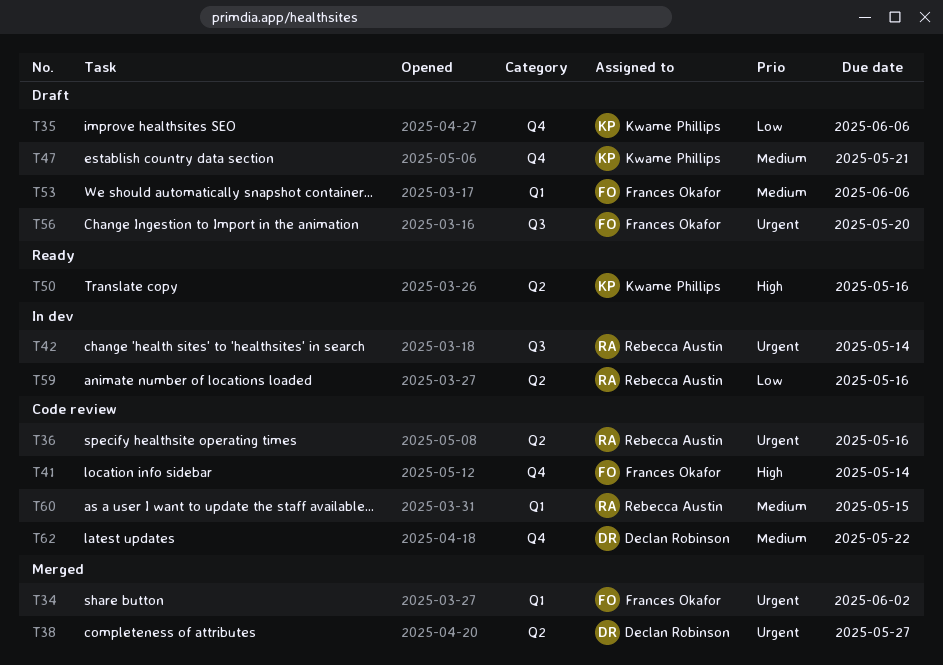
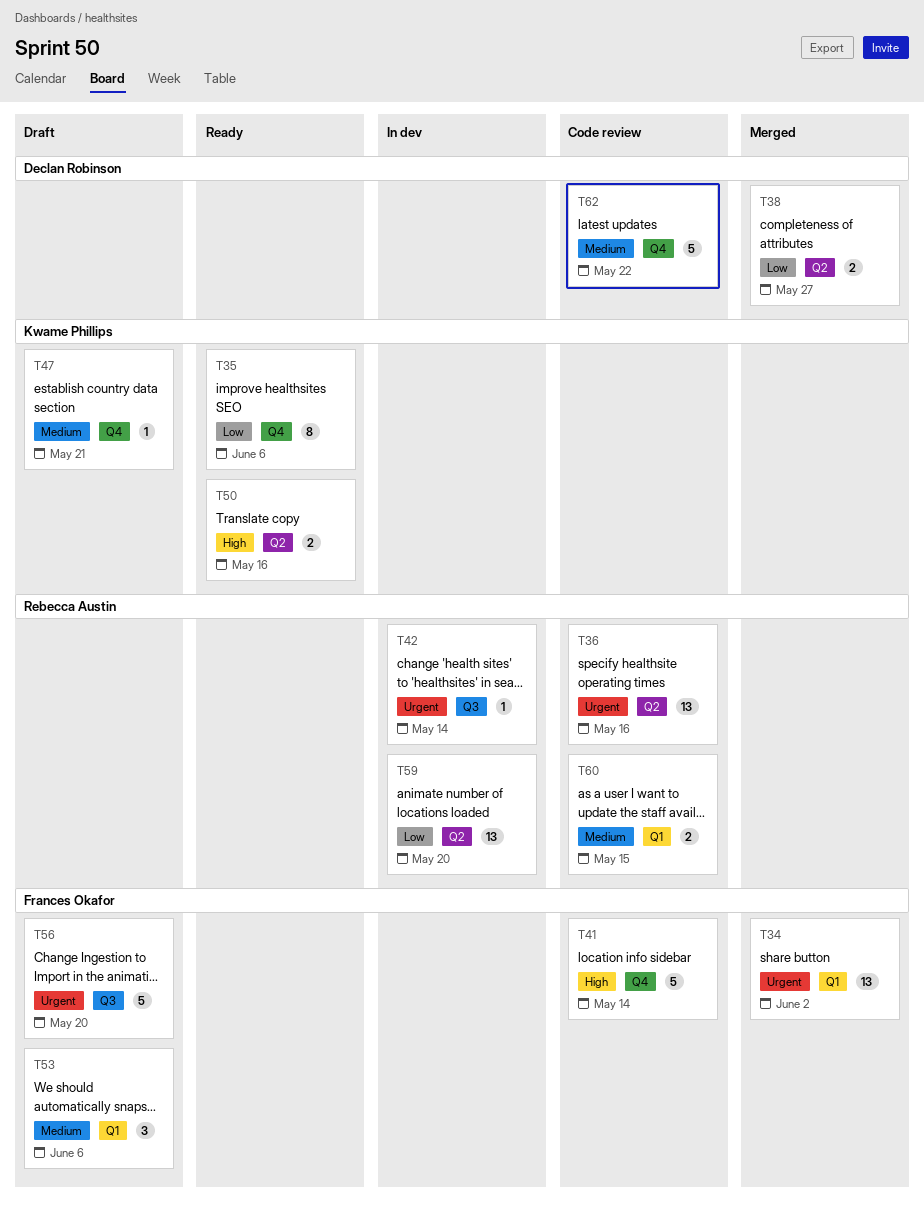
T35, status: Draft -> Ready
T38, priority: Urgent -> Low
T59, due: May 16 -> May 20

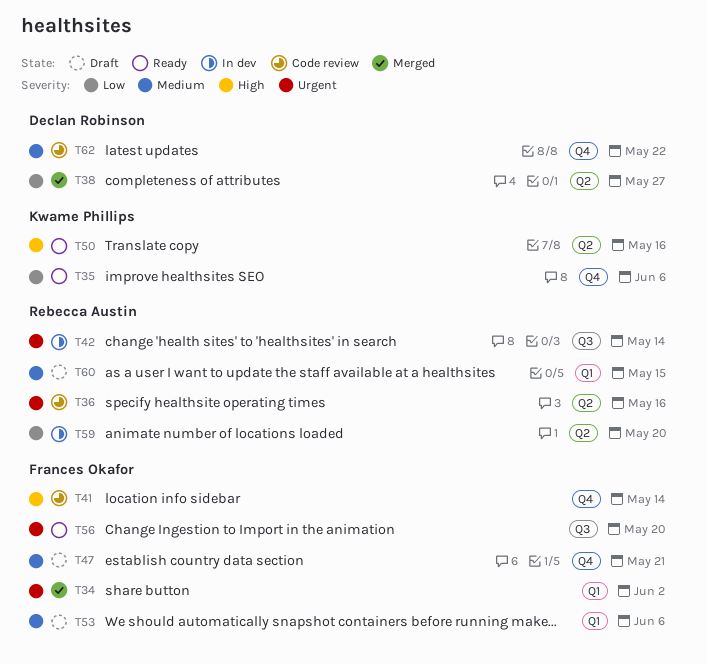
T47, owner: Kwame Phillips -> Frances Okafor
T56, status: Draft -> Ready
T60, status: Code review -> Draft

